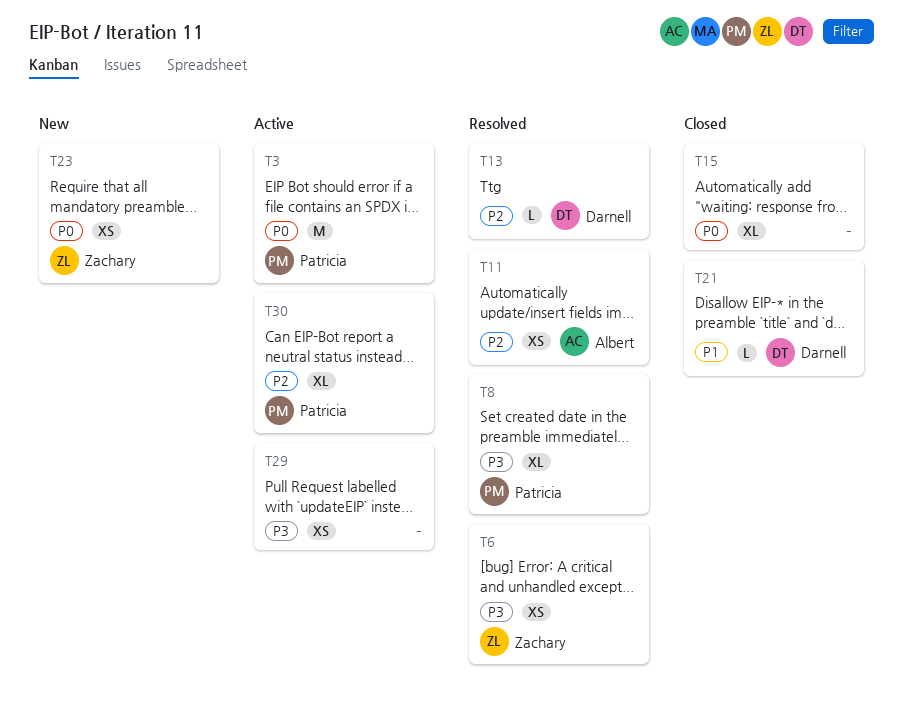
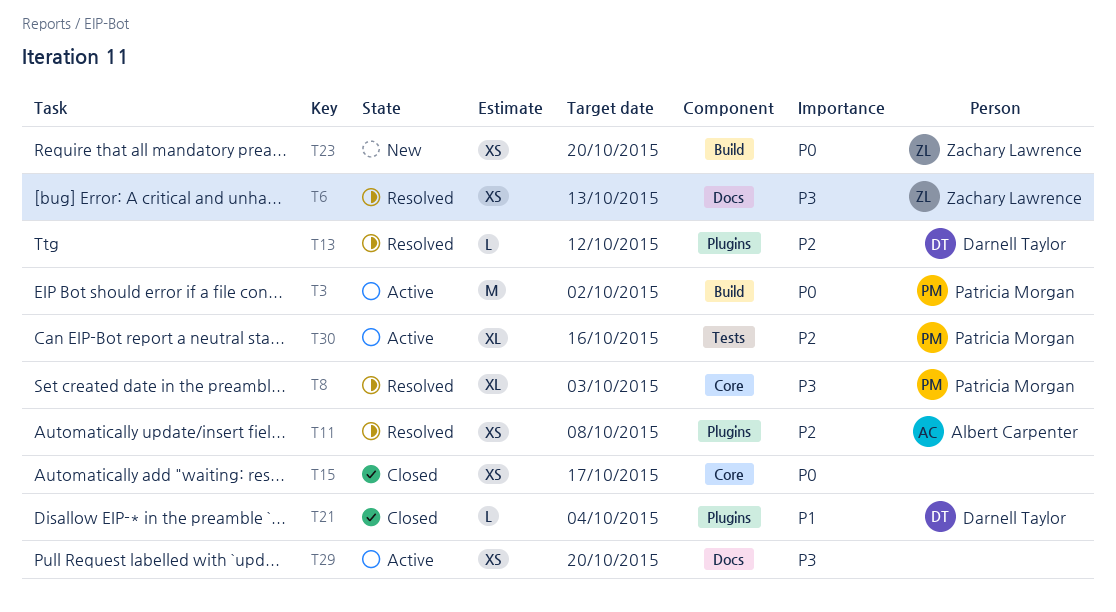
T15, estimate: XL -> XS

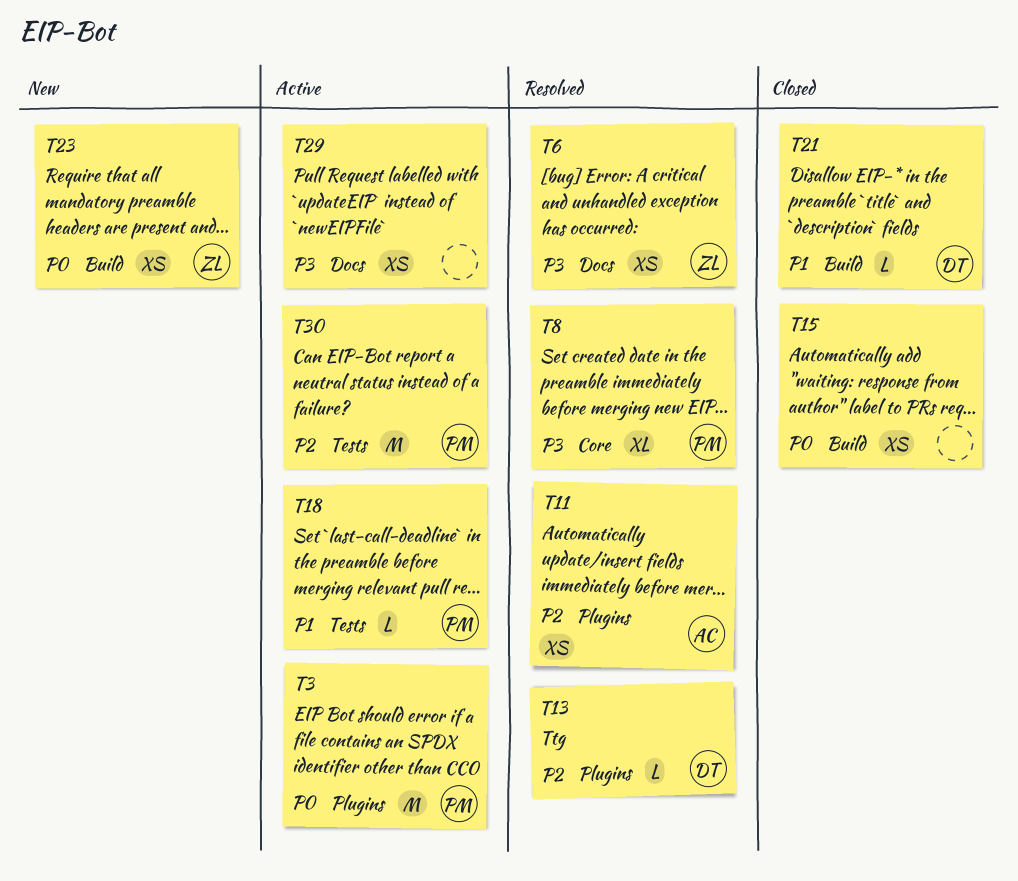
T3, label: Build -> Plugins
T15, label: Core -> Build
T18: none -> present
T21, label: Plugins -> Build
T30, estimate: XL -> M

